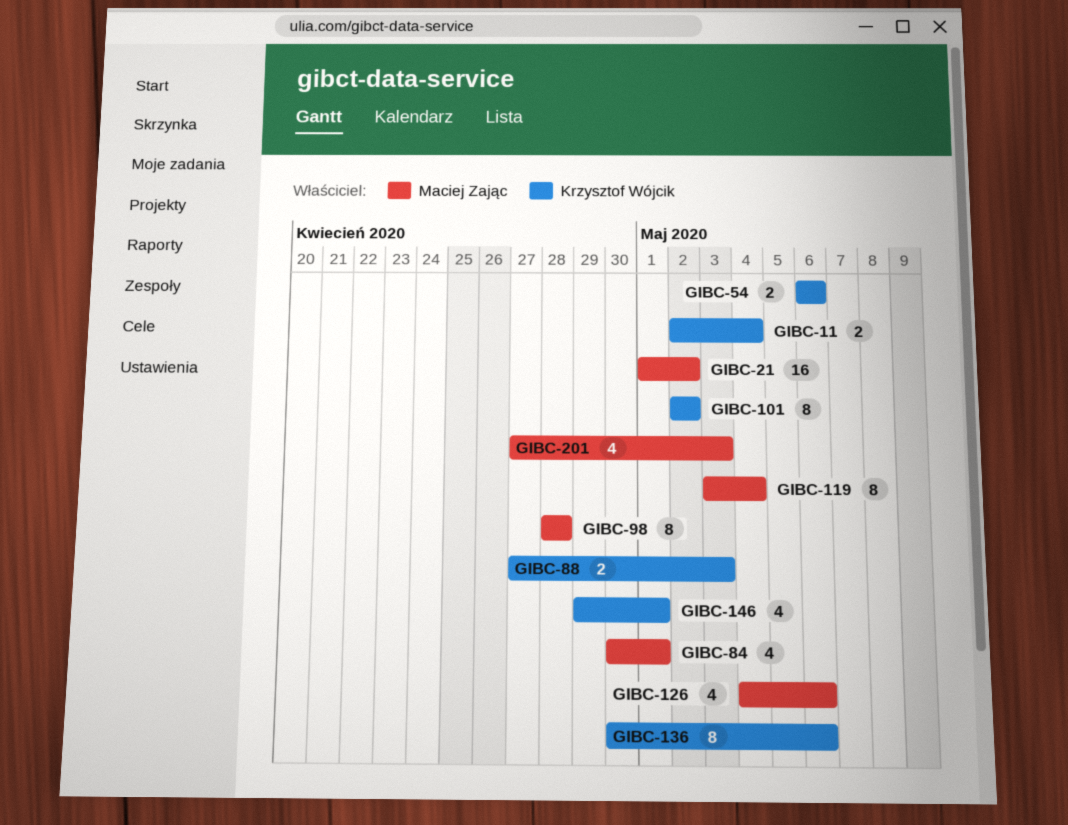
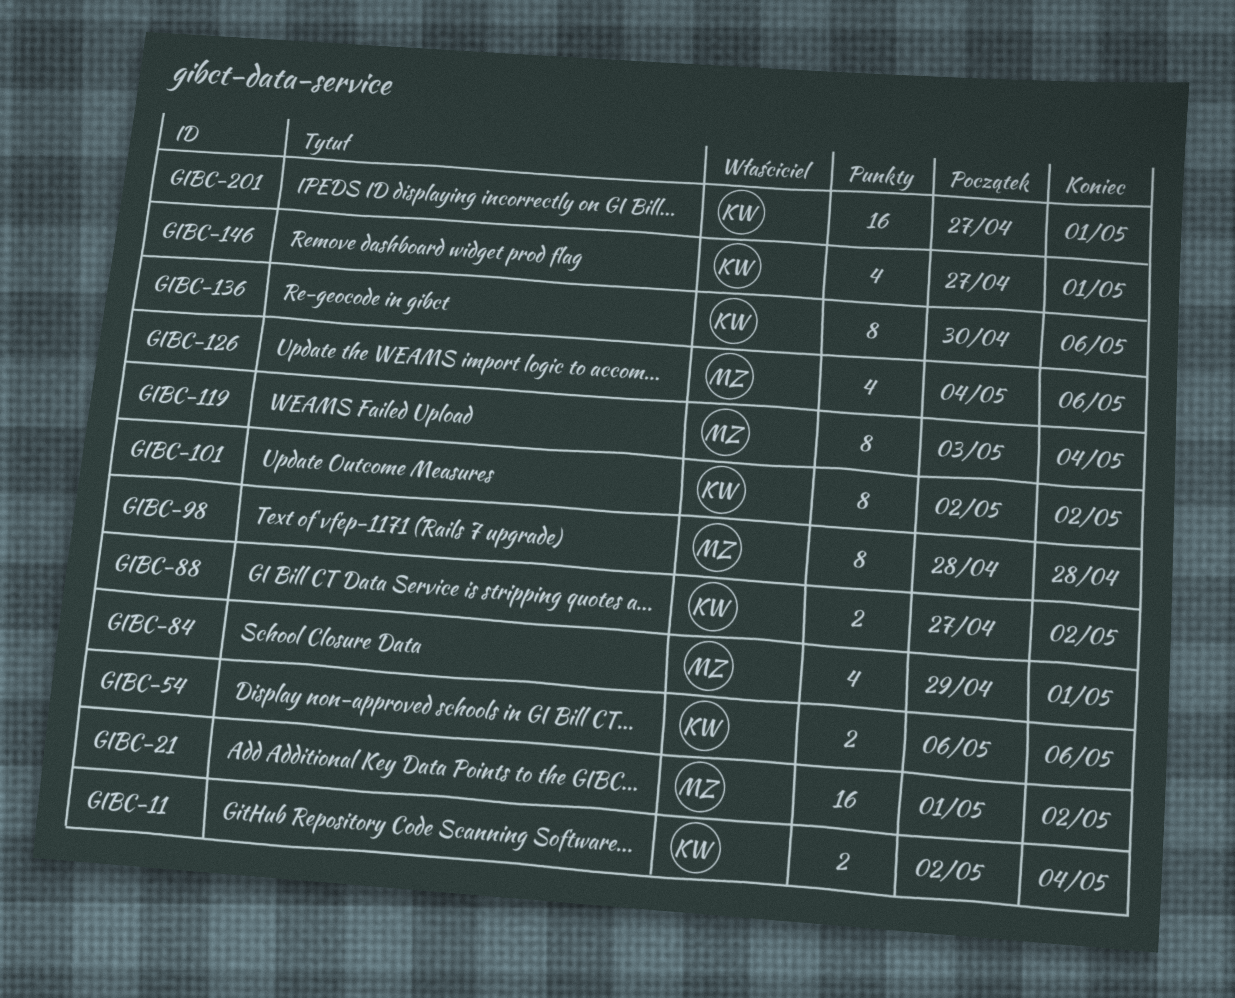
GIBC-84, start: Apr 30 -> Apr 29
GIBC-88, due: May 3 -> May 2
GIBC-146, start: Apr 29 -> Apr 27
GIBC-201, owner: Maciej Zając -> Krzysztof Wójcik
GIBC-201, estimate: 4 -> 16
GIBC-201, due: May 3 -> May 1

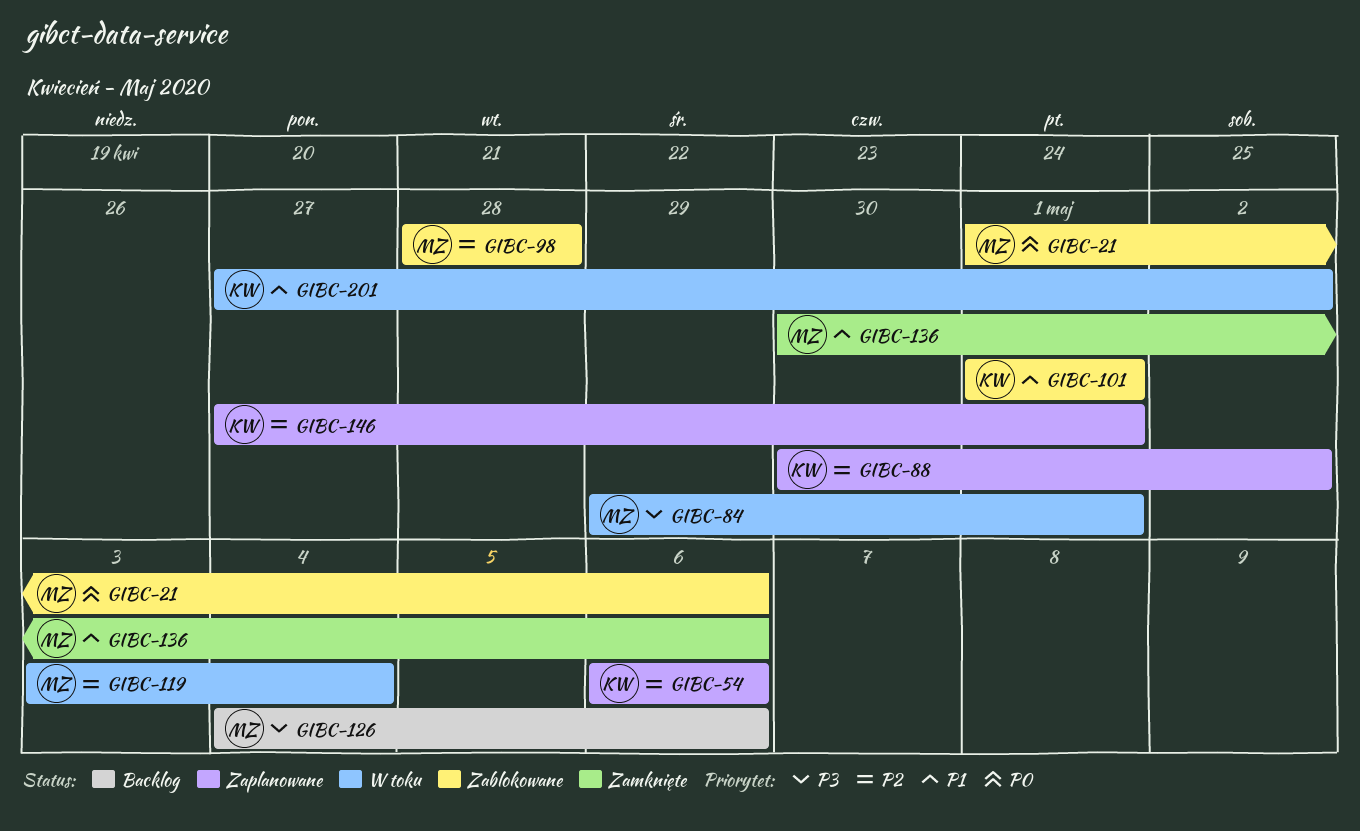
GIBC-11: present -> none
GIBC-21, due: May 2 -> May 6
GIBC-88, start: Apr 27 -> Apr 30
GIBC-101, start: May 2 -> May 1
GIBC-101, due: May 2 -> May 1
GIBC-136, owner: KW -> MZ
GIBC-201, due: May 1 -> May 2

